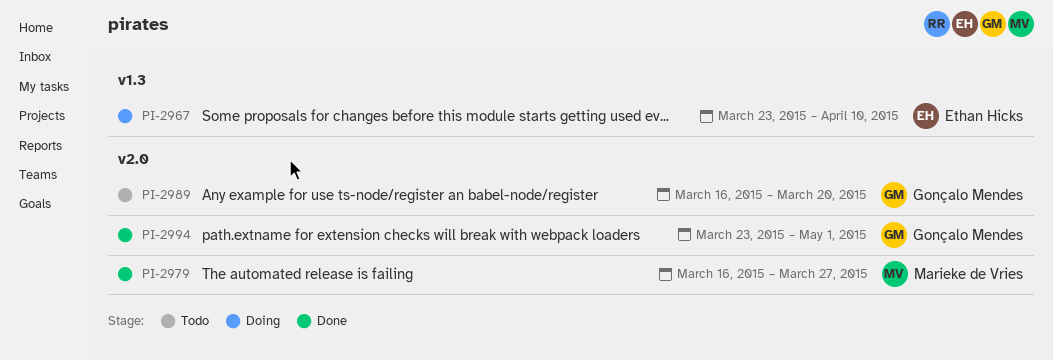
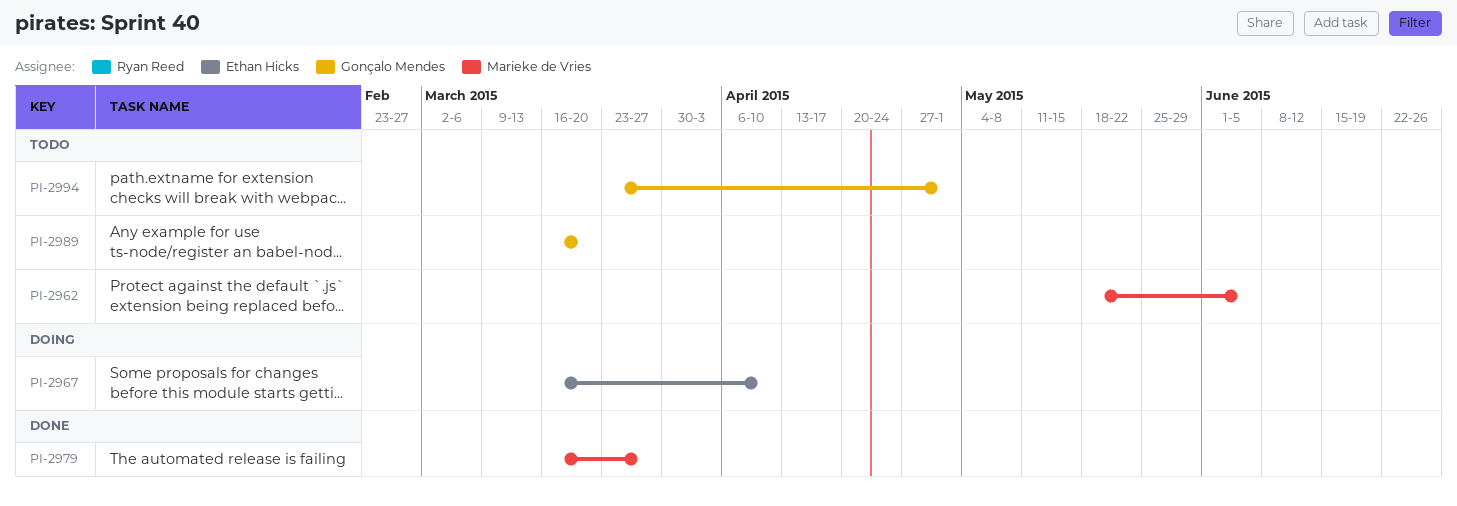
PI-2962: none -> present
PI-2967, start: Mar 23 -> Mar 16
PI-2994, status: Done -> Todo

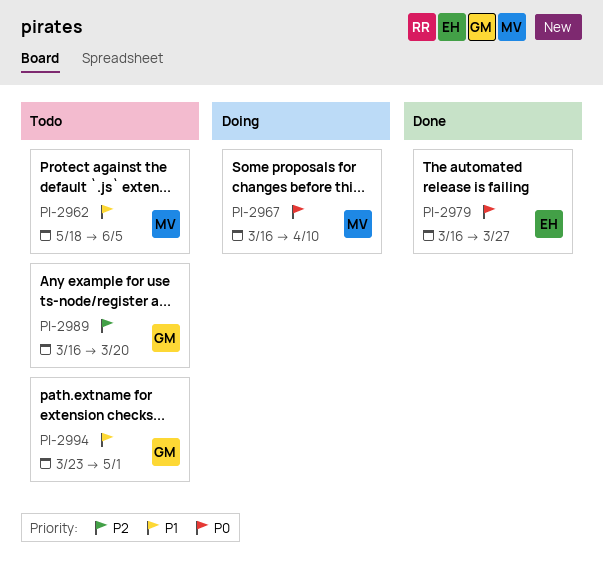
PI-2967, owner: Ethan Hicks -> Marieke de Vries
PI-2979, owner: Marieke de Vries -> Ethan Hicks

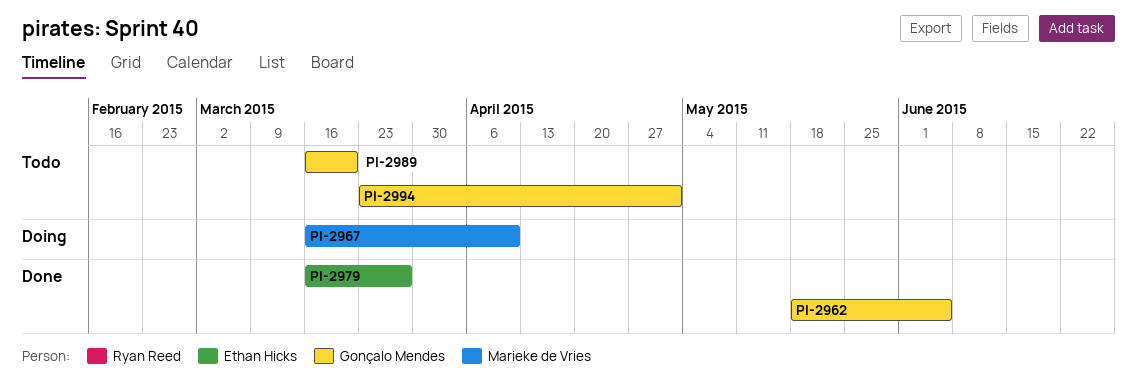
PI-2962, status: Todo -> Done
PI-2962, owner: Marieke de Vries -> Gonçalo Mendes

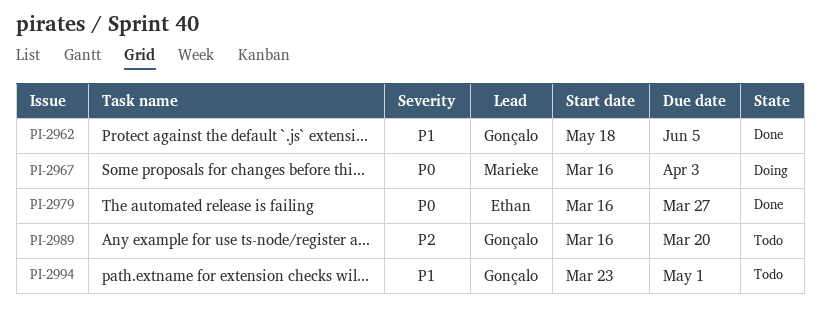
PI-2967, due: Apr 10 -> Apr 3

